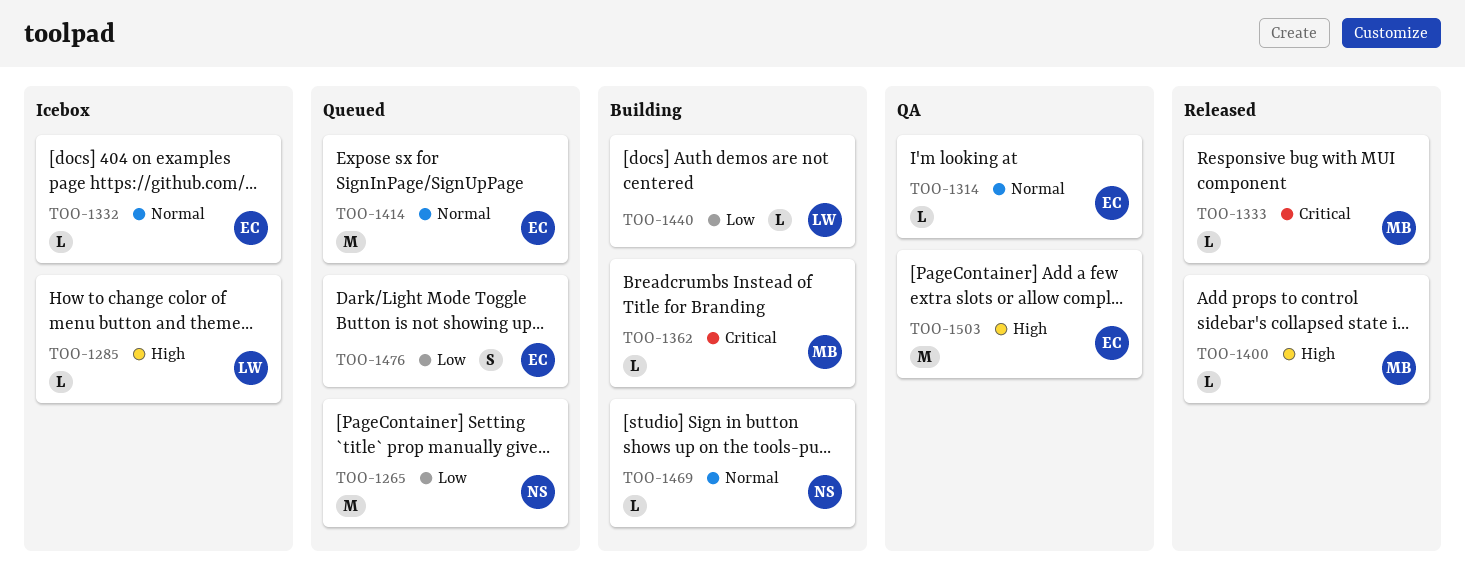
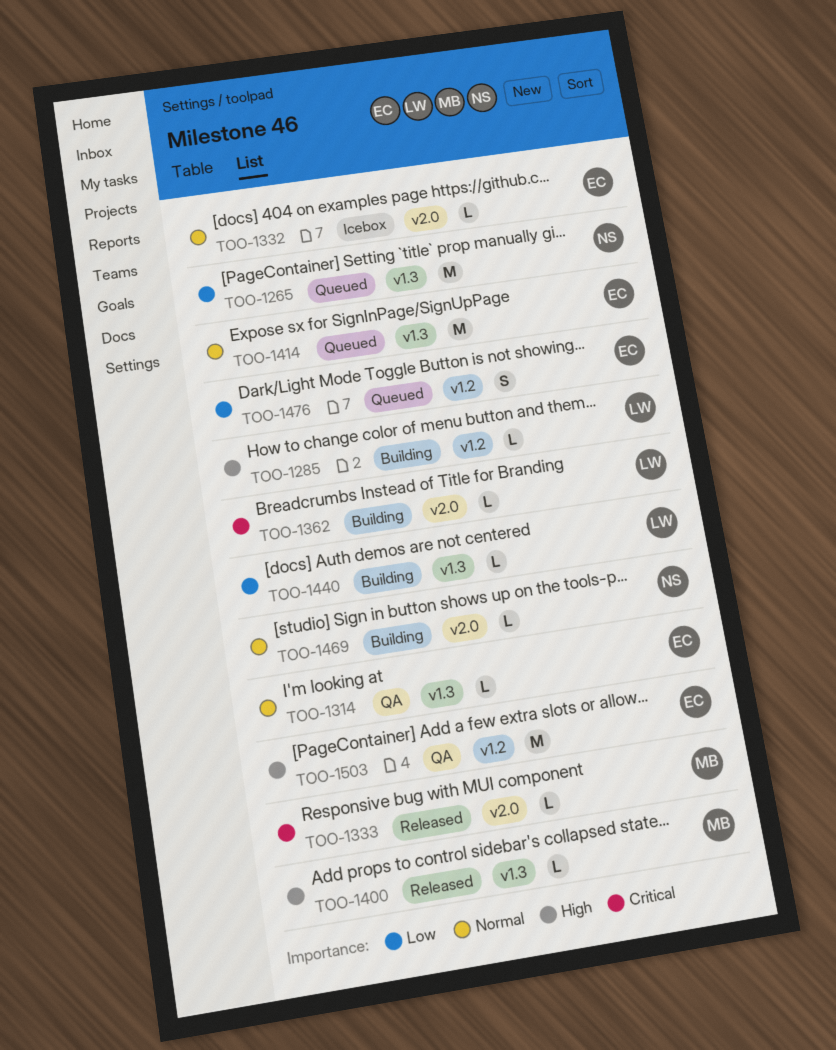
TOO-1285, status: Icebox -> Building
TOO-1362, owner: MB -> LW

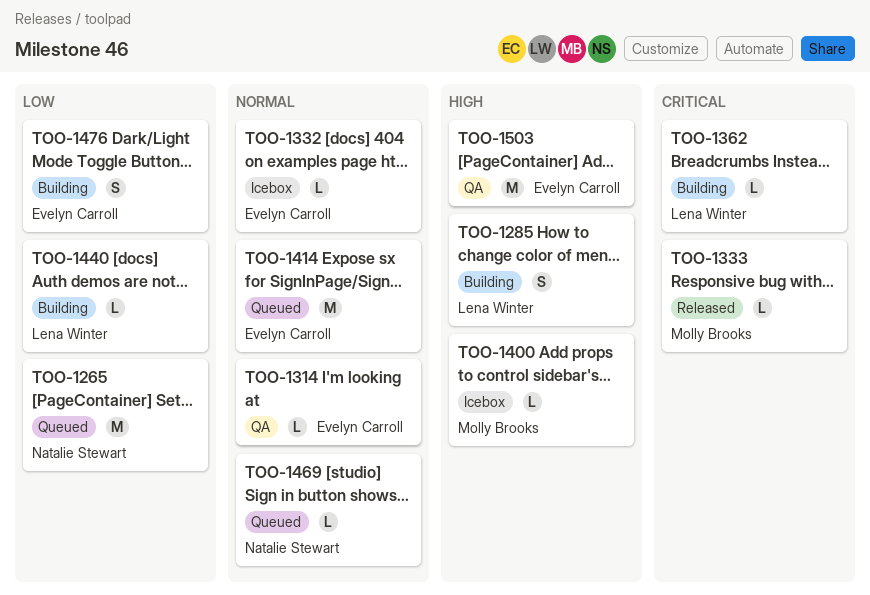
TOO-1285, estimate: L -> S
TOO-1400, status: Released -> Icebox
TOO-1469, status: Building -> Queued
TOO-1476, status: Queued -> Building

